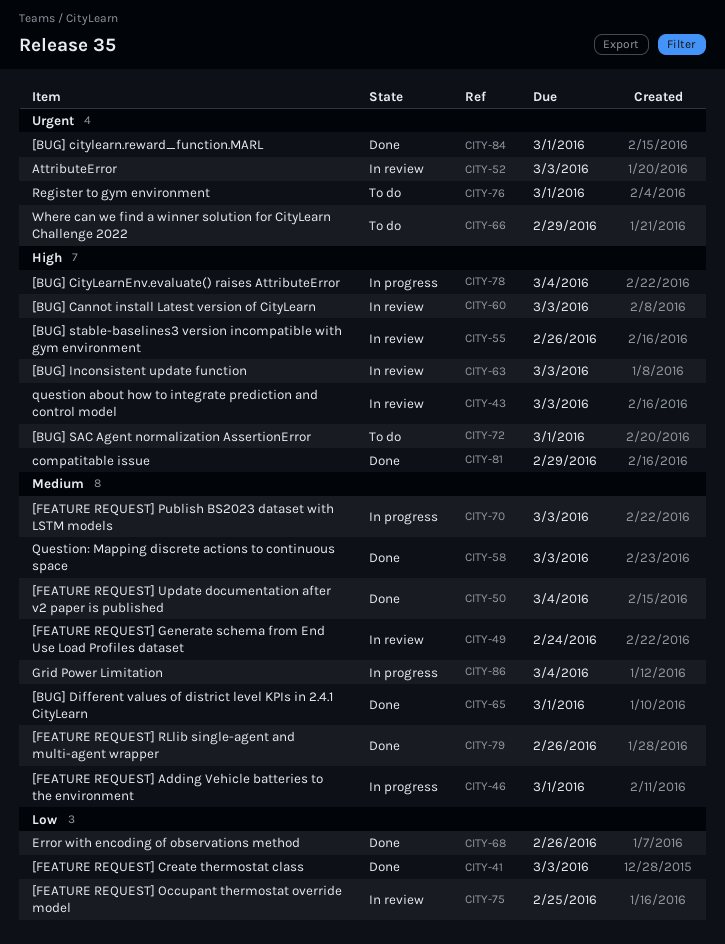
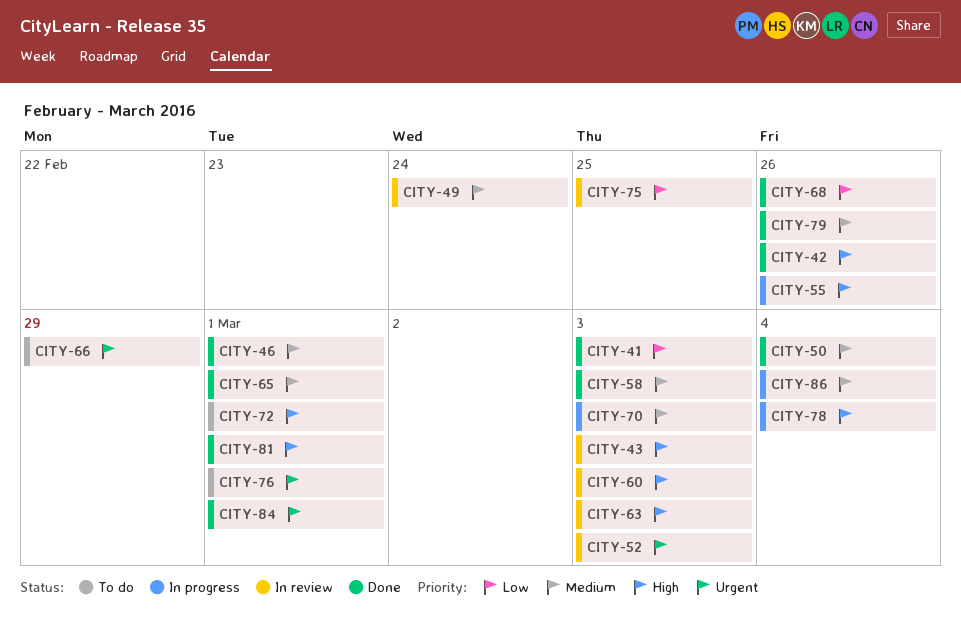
CITY-42: none -> present
CITY-46, status: In progress -> Done
CITY-55, status: In review -> In progress
CITY-81, due: Feb 29 -> Mar 1

